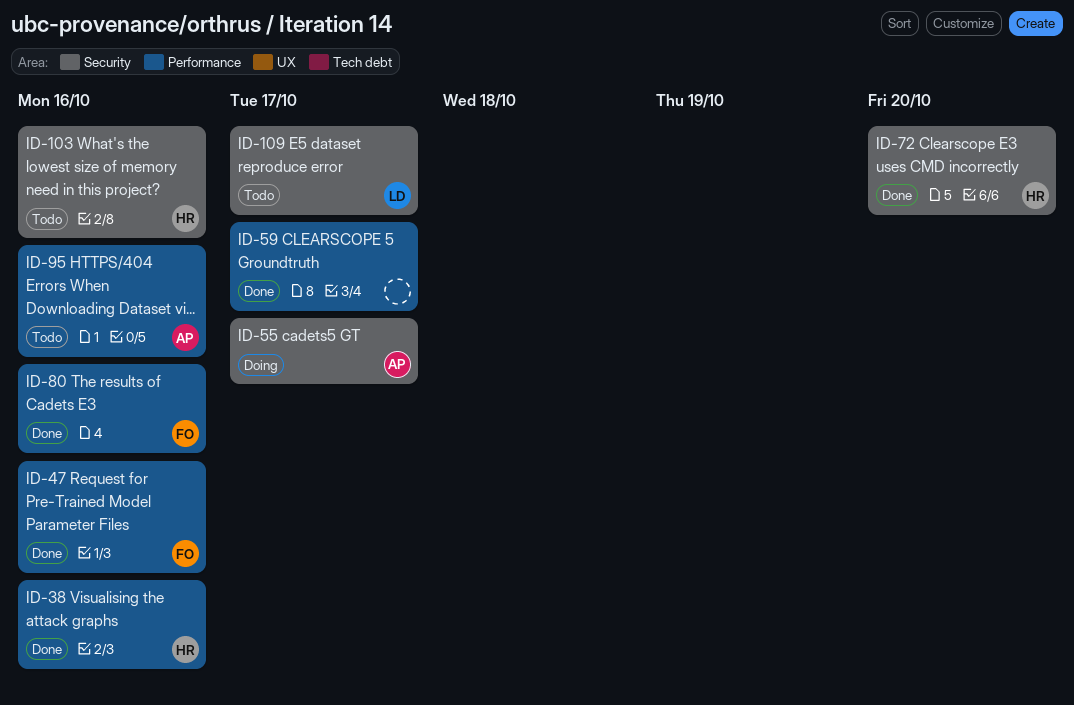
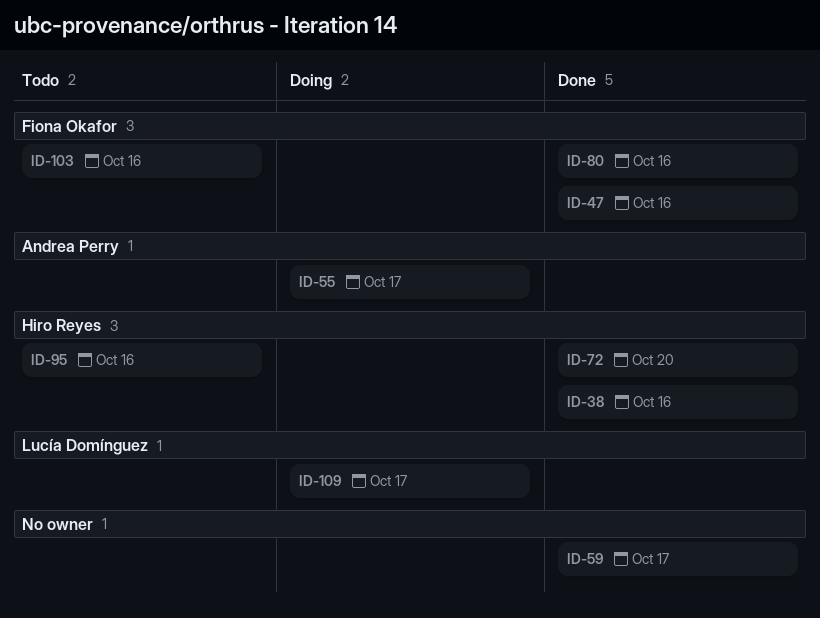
ID-95, owner: Andrea Perry -> Hiro Reyes
ID-103, owner: Hiro Reyes -> Fiona Okafor
ID-109, status: Todo -> Doing

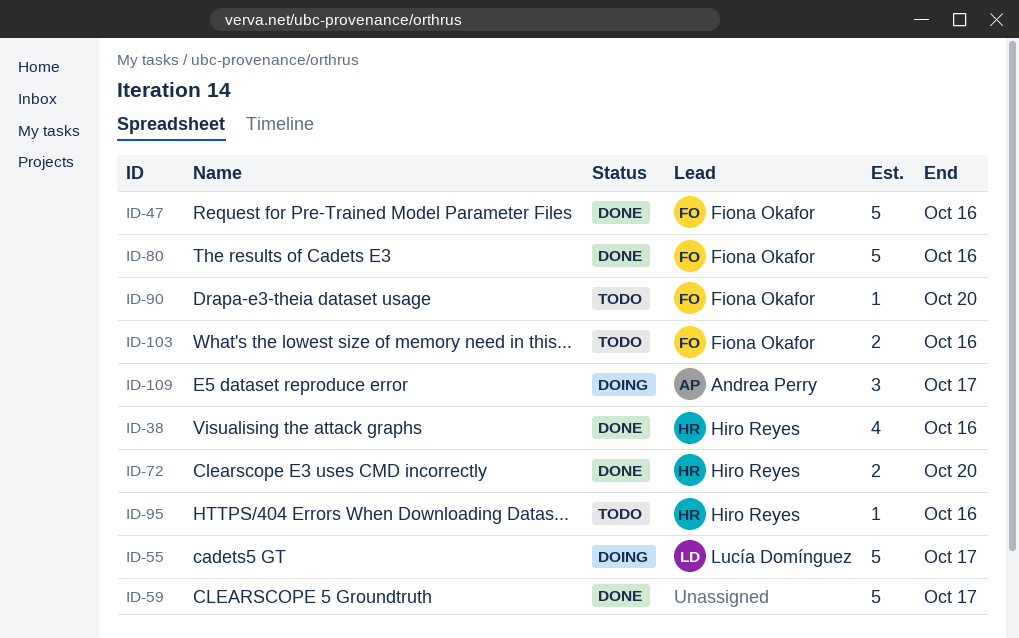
ID-55, owner: Andrea Perry -> Lucía Domínguez
ID-90: none -> present
ID-109, owner: Lucía Domínguez -> Andrea Perry

